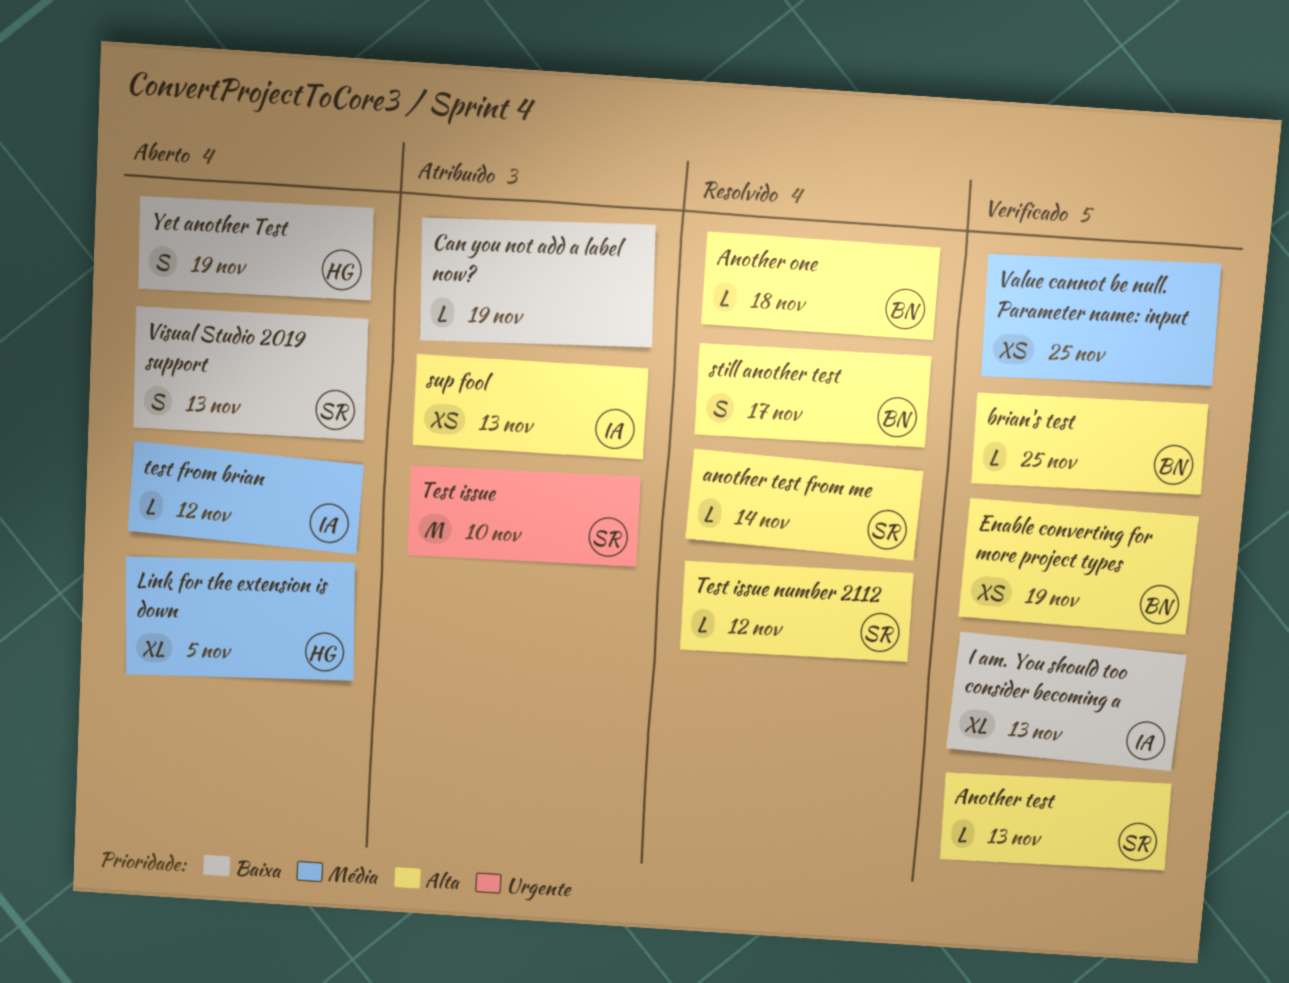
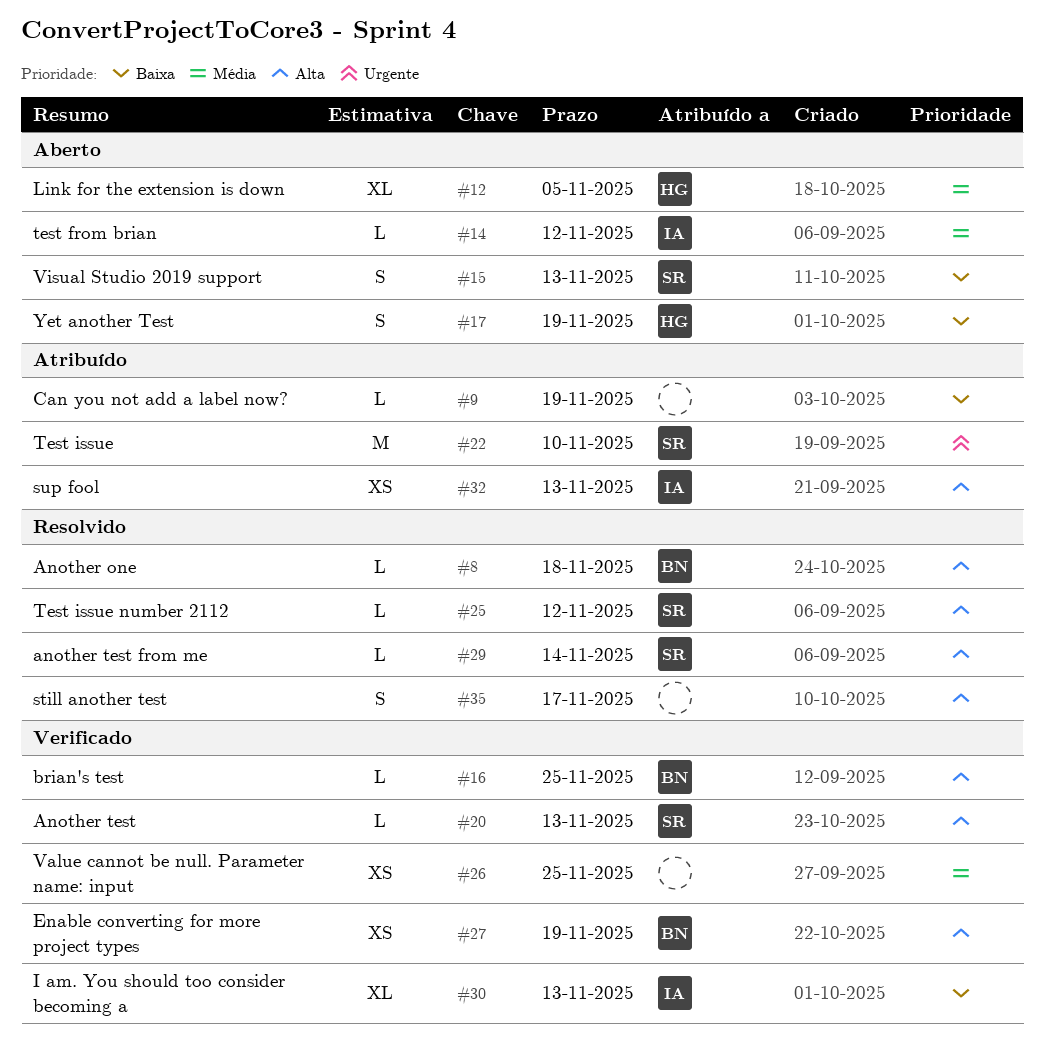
still another test, owner: BN -> none

